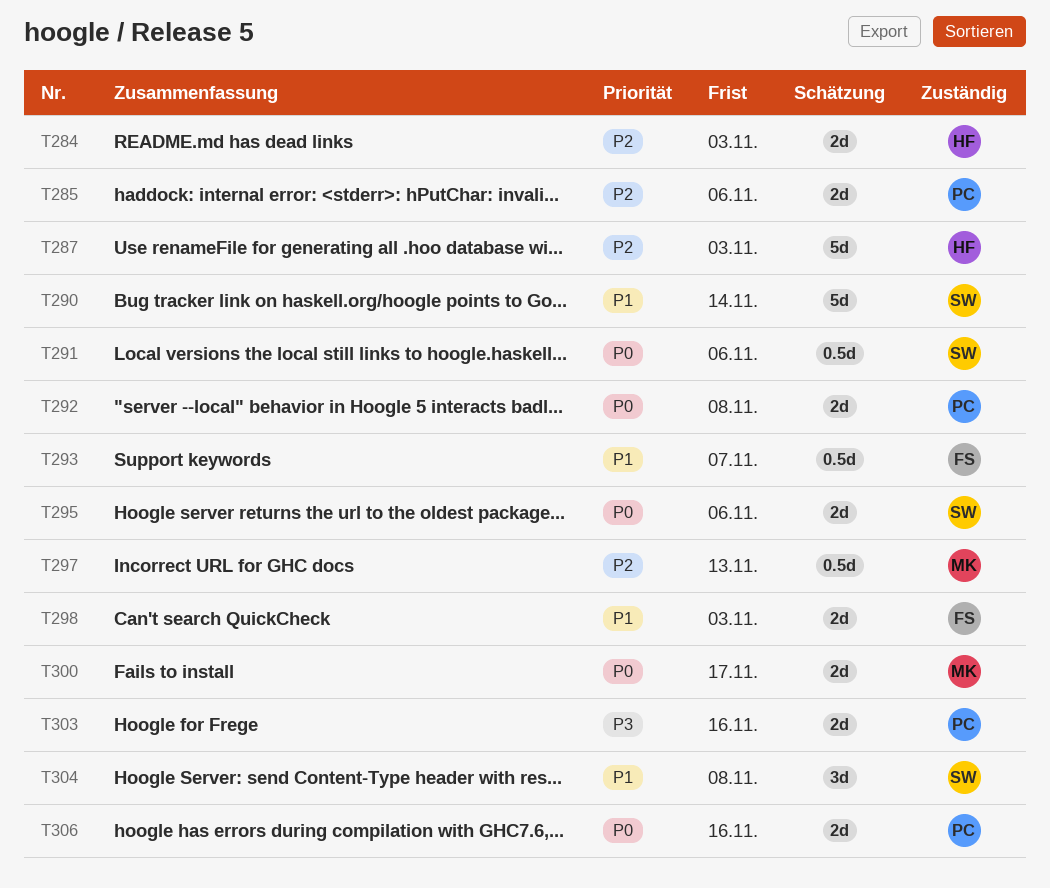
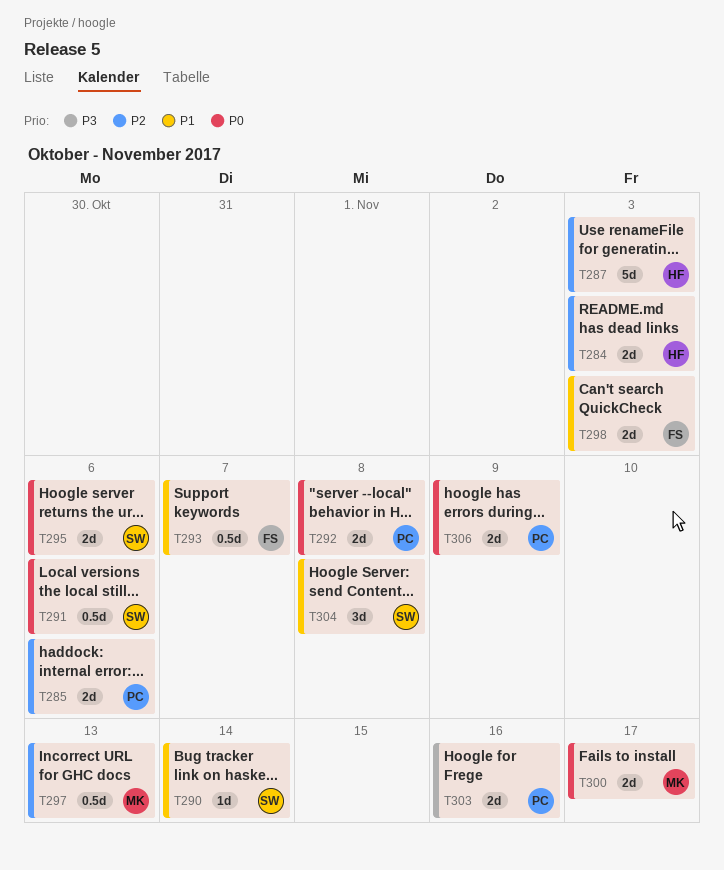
T290, estimate: 5d -> 1d
T306, due: Nov 16 -> Nov 9

